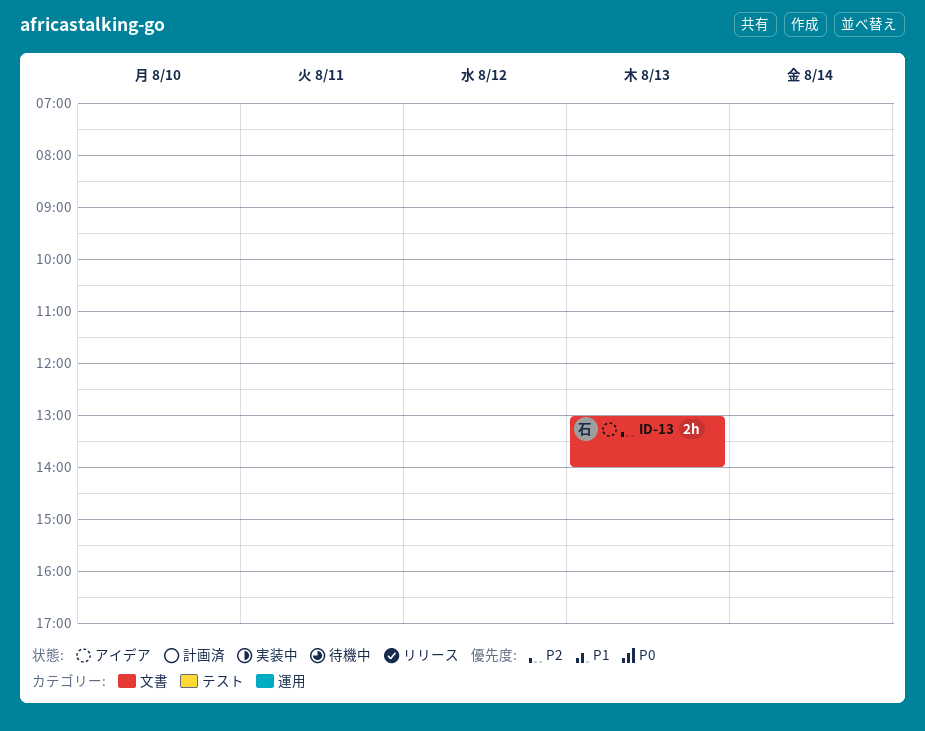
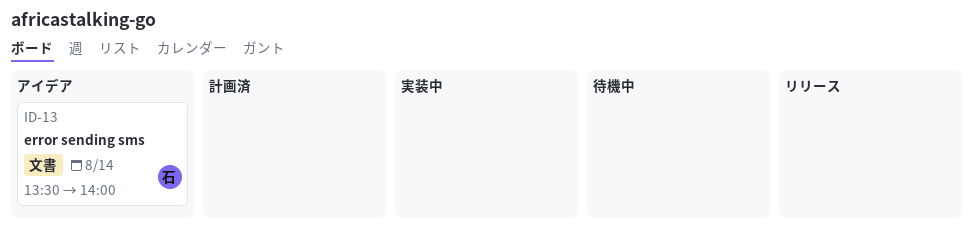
ID-13, day: Aug 13 -> Aug 14
ID-13, begins: 13:00 -> 13:30

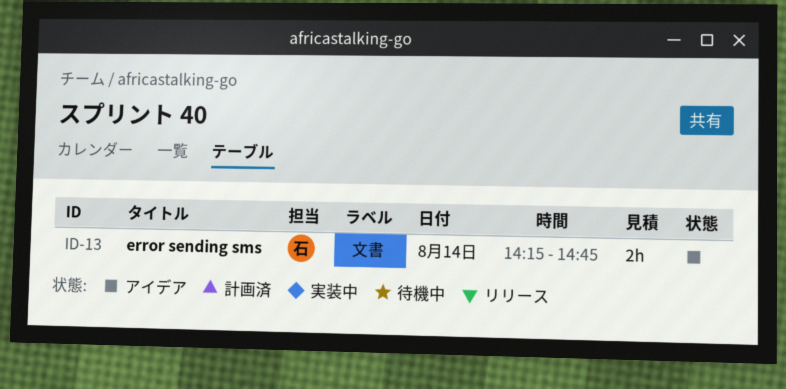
ID-13, begins: 13:30 -> 14:15
ID-13, ends: 14:00 -> 14:45

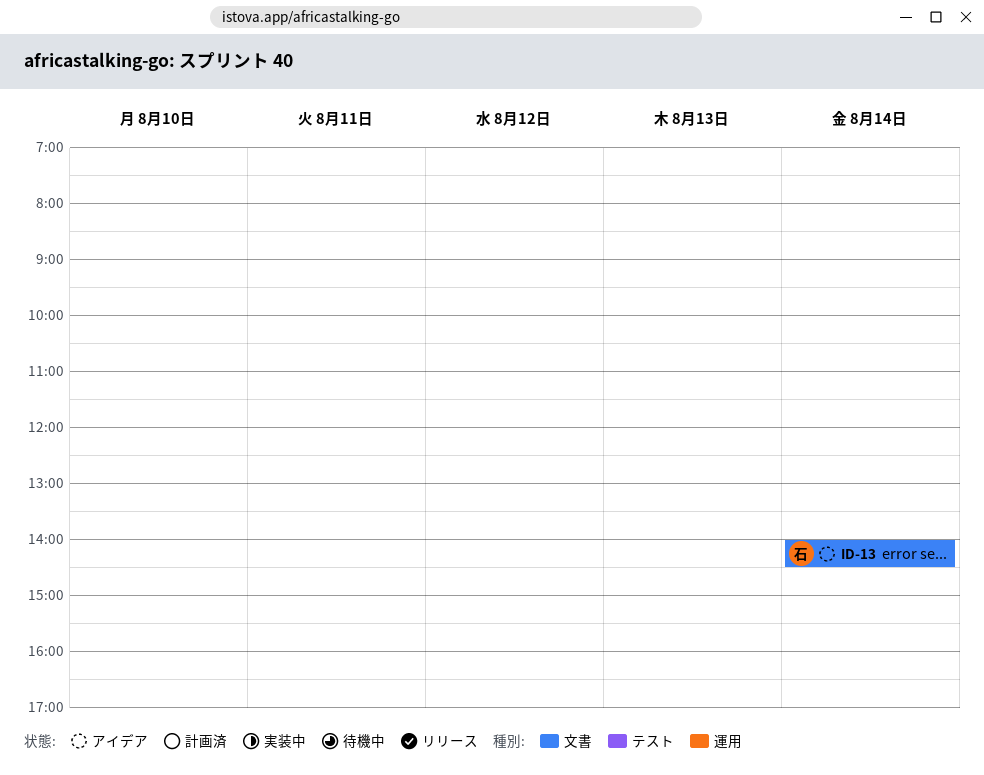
ID-13, begins: 14:15 -> 14:00
ID-13, ends: 14:45 -> 14:30

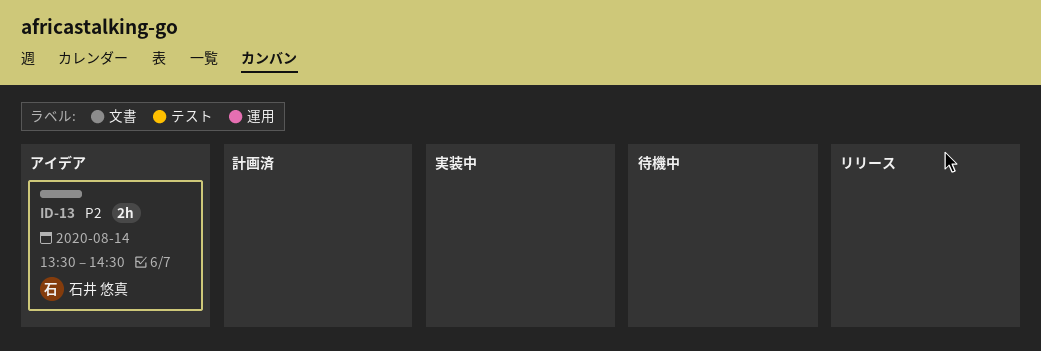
ID-13, begins: 14:00 -> 13:30

